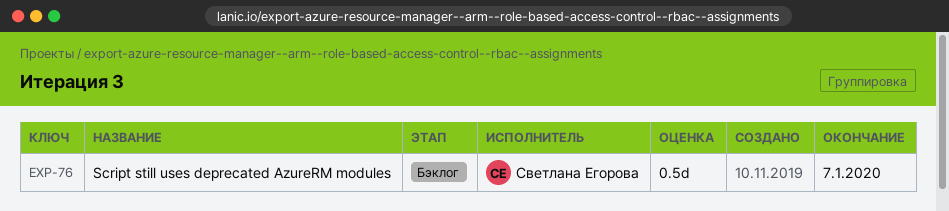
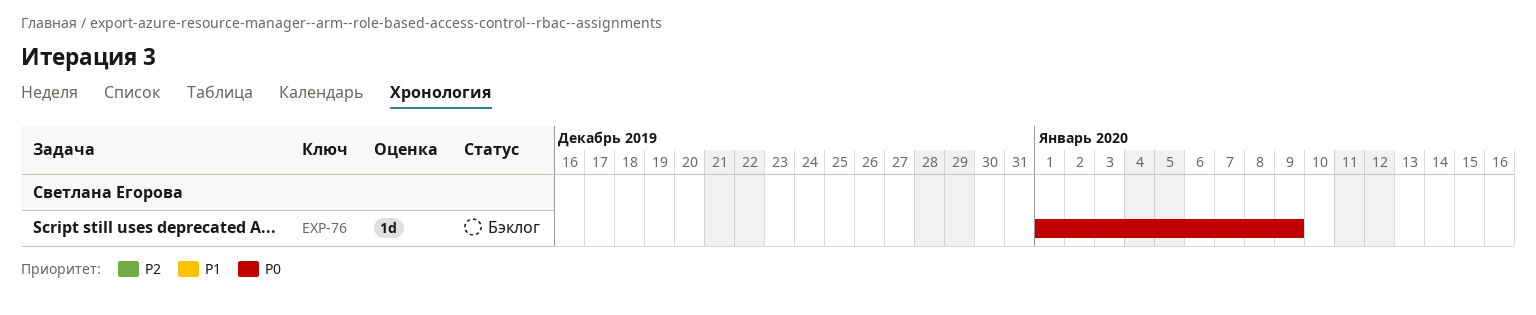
EXP-76, estimate: 0.5d -> 1d
EXP-76, due: Jan 7 -> Jan 9

